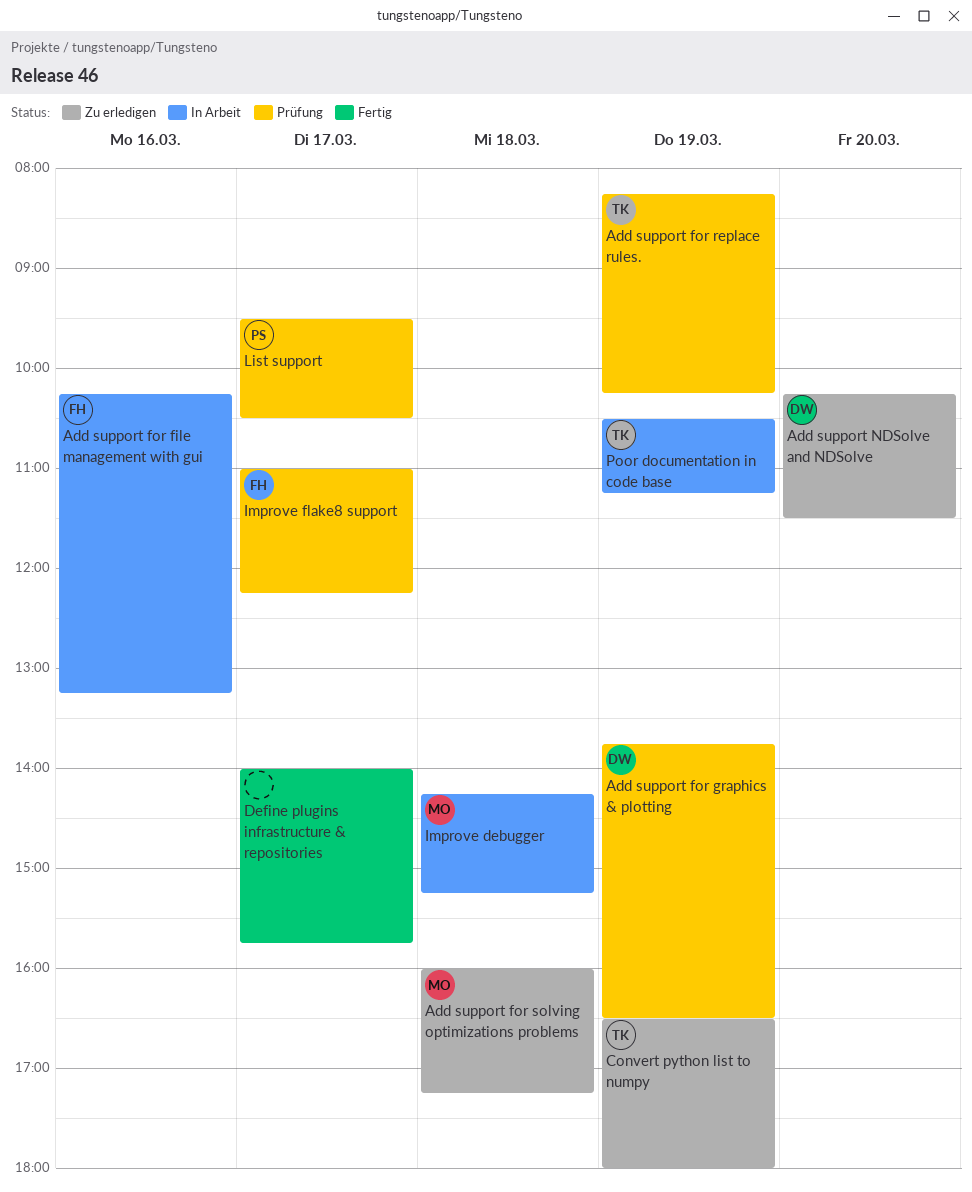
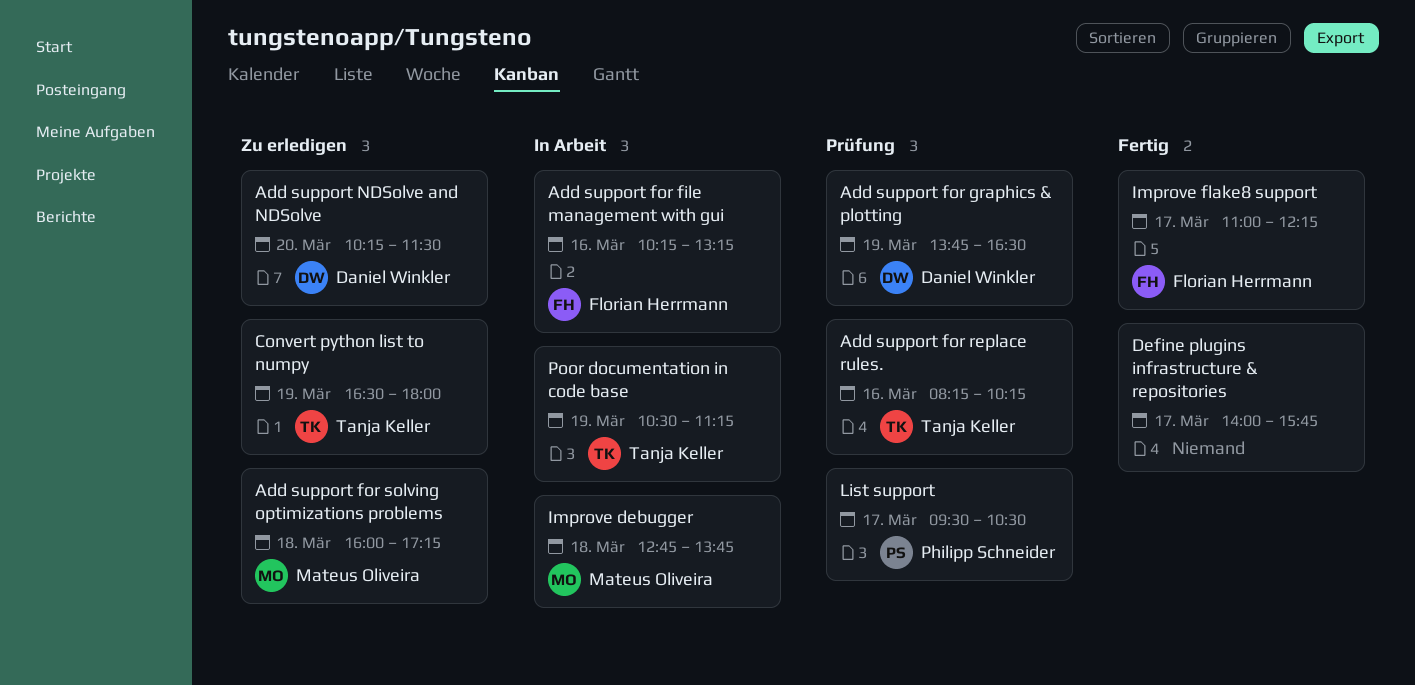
Add support for replace rules., day: Mar 19 -> Mar 16
Improve debugger, begins: 14:15 -> 12:45
Improve debugger, ends: 15:15 -> 13:45
Improve flake8 support, status: Prüfung -> Fertig

